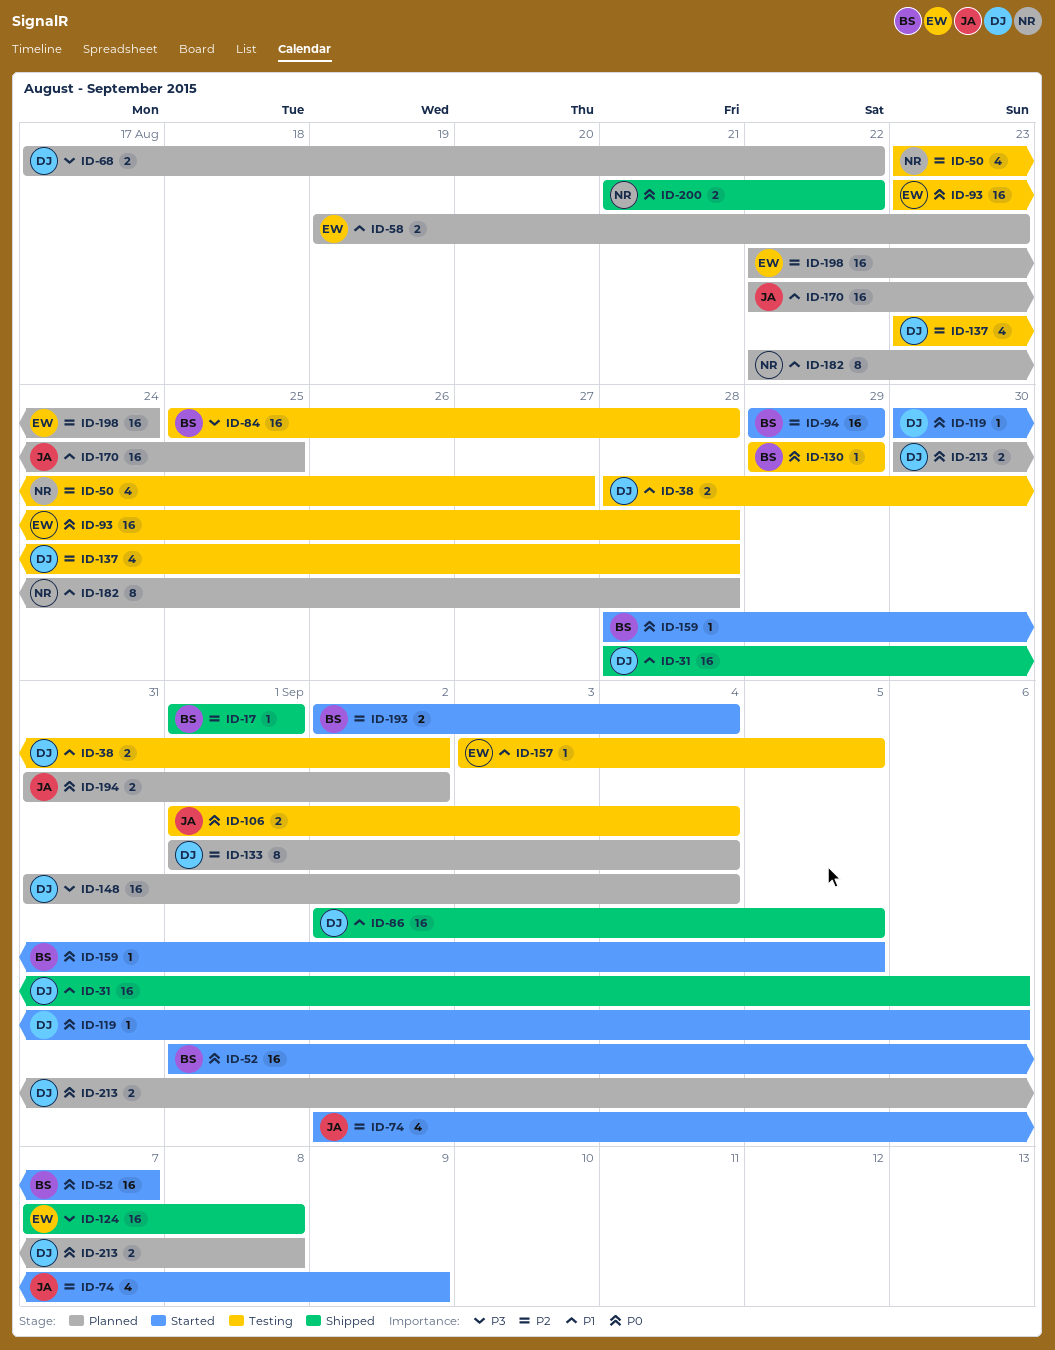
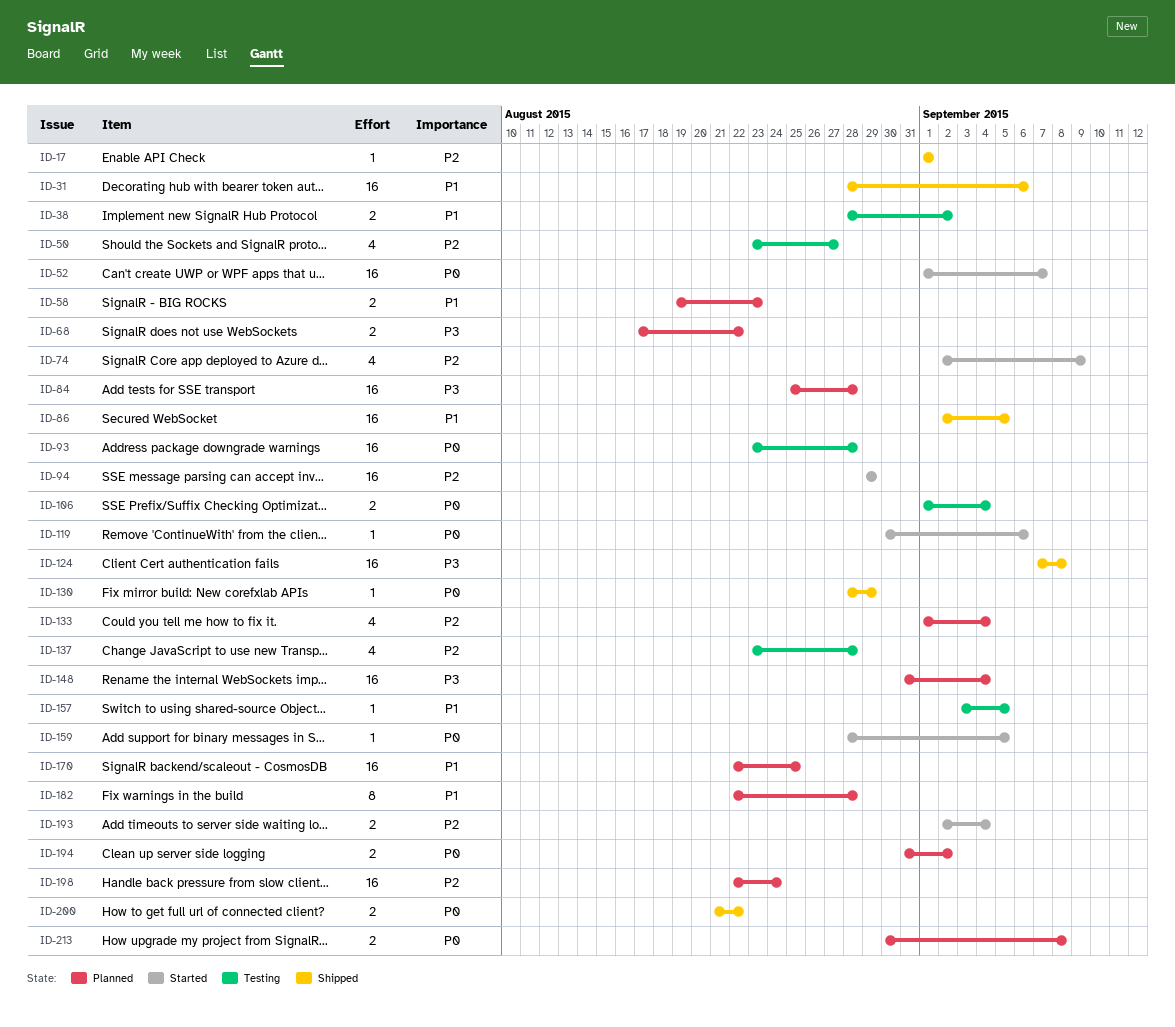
ID-84, status: Testing -> Planned
ID-130, status: Testing -> Shipped
ID-130, start: Aug 29 -> Aug 28
ID-133, estimate: 8 -> 4

